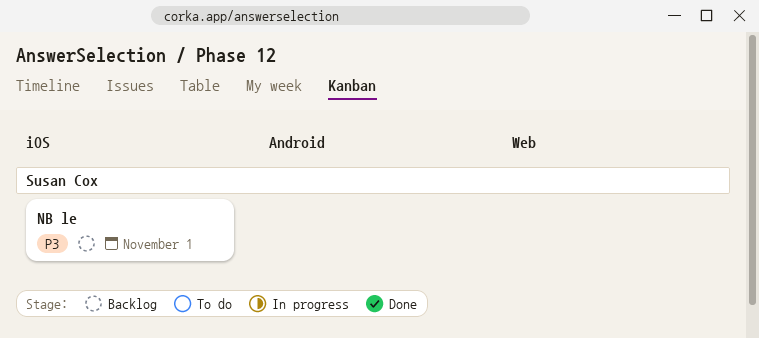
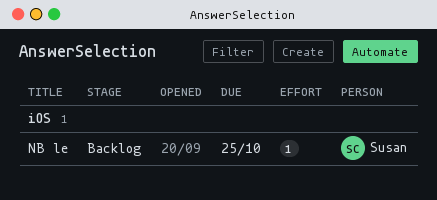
NB le, due: Nov 1 -> Oct 25

